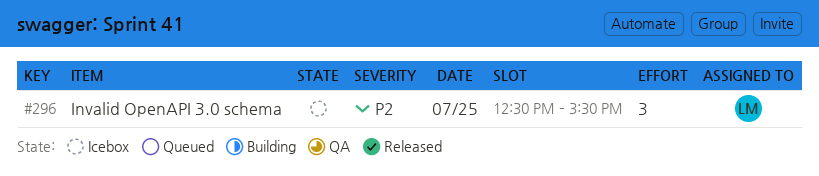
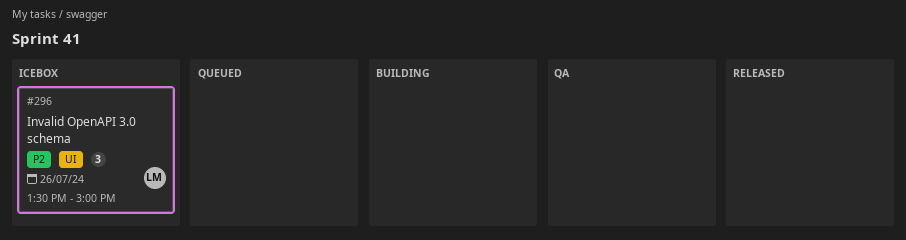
#296, day: Jul 25 -> Jul 26
#296, begins: 12:30 -> 13:30
#296, ends: 15:30 -> 15:00

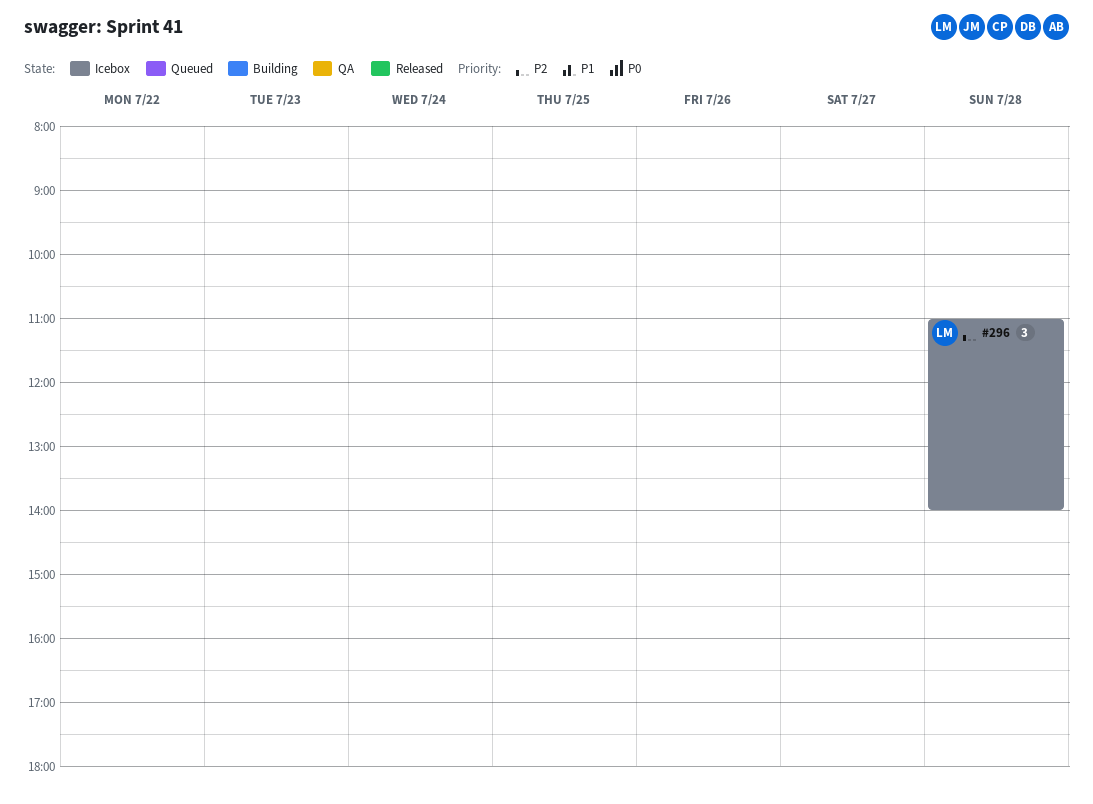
#296, day: Jul 26 -> Jul 28
#296, begins: 13:30 -> 11:00
#296, ends: 15:00 -> 14:00

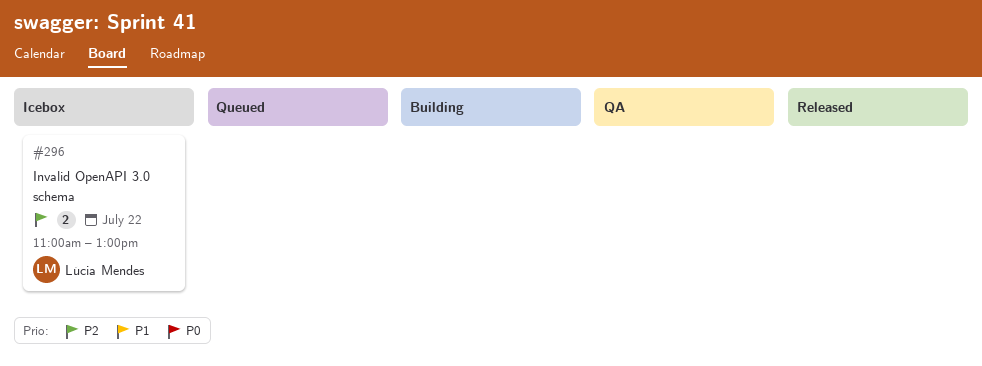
#296, estimate: 3 -> 2
#296, day: Jul 28 -> Jul 22
#296, ends: 14:00 -> 13:00

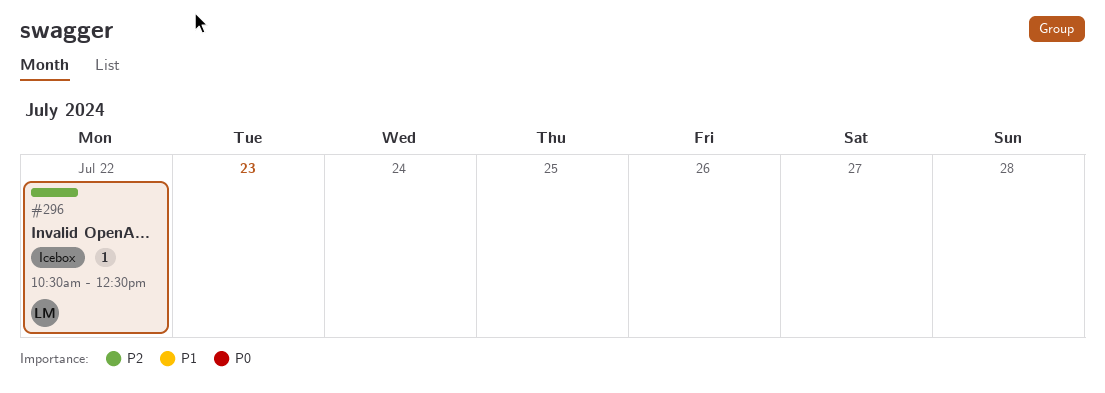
#296, estimate: 2 -> 1
#296, begins: 11:00 -> 10:30
#296, ends: 13:00 -> 12:30

